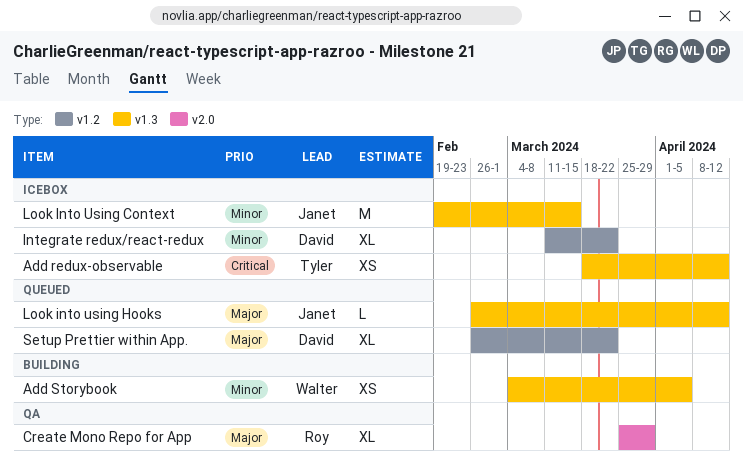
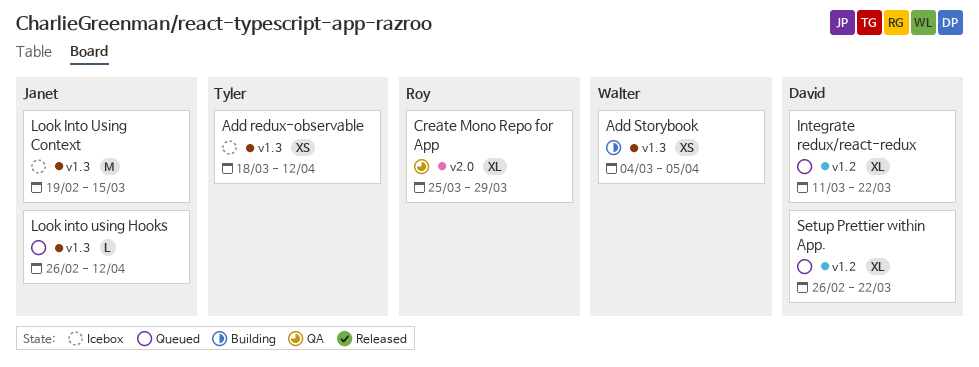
Integrate redux/react-redux, status: Icebox -> Queued

